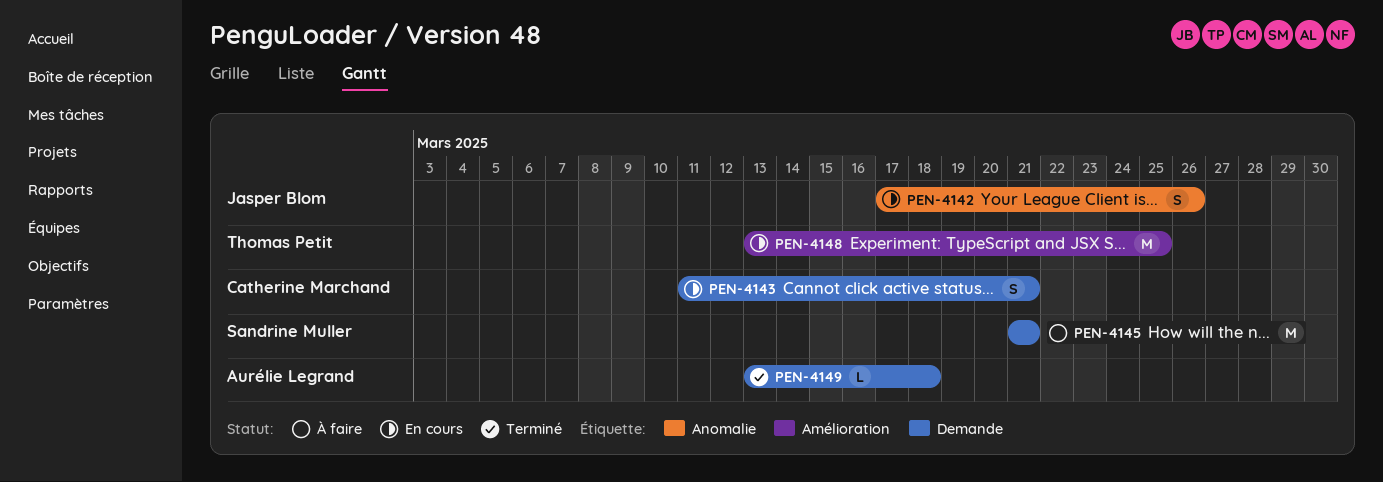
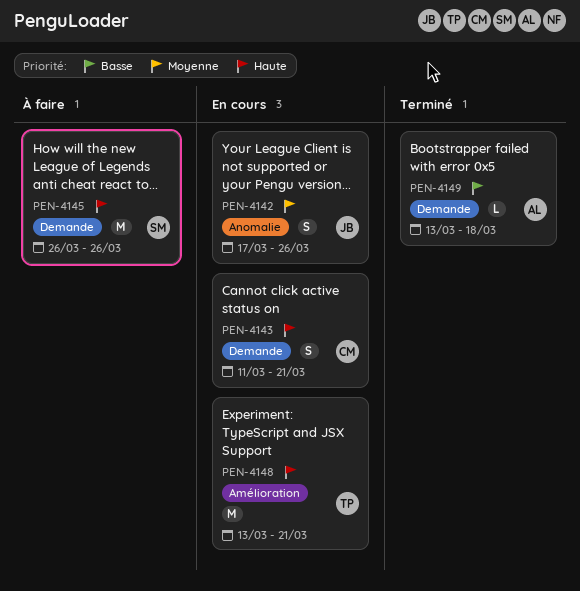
PEN-4145, start: Mar 21 -> Mar 26
PEN-4145, due: Mar 21 -> Mar 26
PEN-4148, due: Mar 25 -> Mar 21

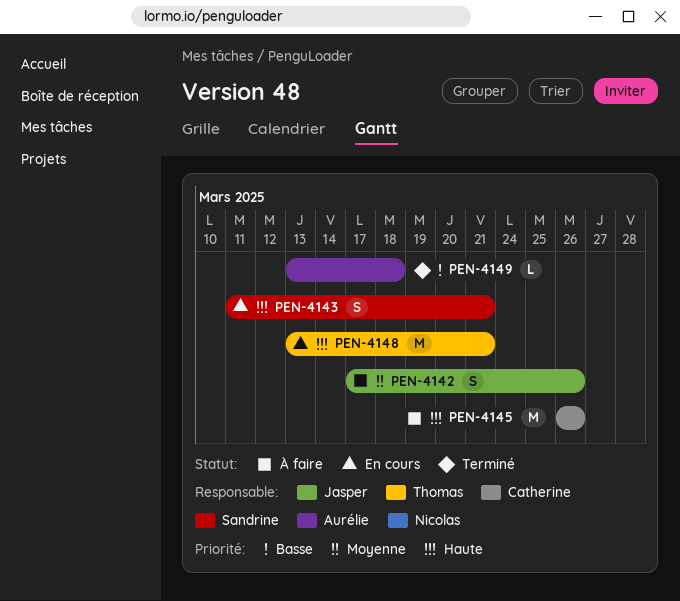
PEN-4142, status: En cours -> À faire
PEN-4143, owner: Catherine -> Sandrine
PEN-4145, owner: Sandrine -> Catherine

